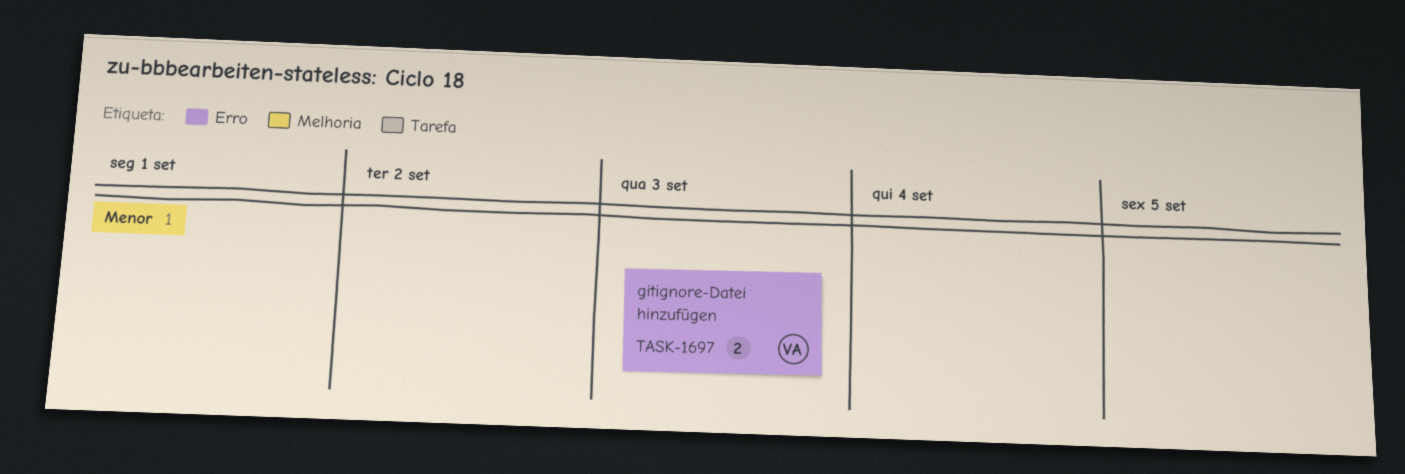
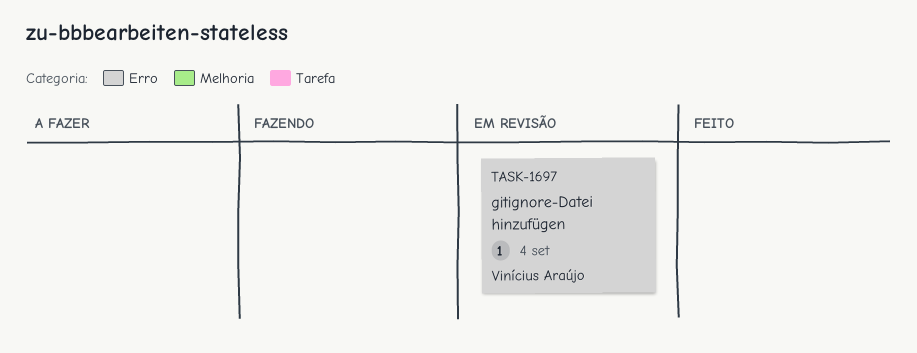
TASK-1697, estimate: 2 -> 1
TASK-1697, due: Sep 3 -> Sep 4

